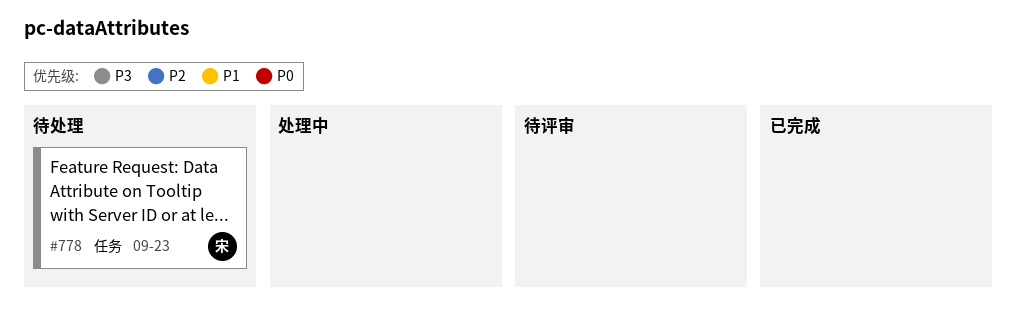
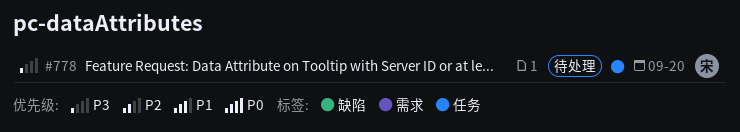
#778, due: Sep 23 -> Sep 20

